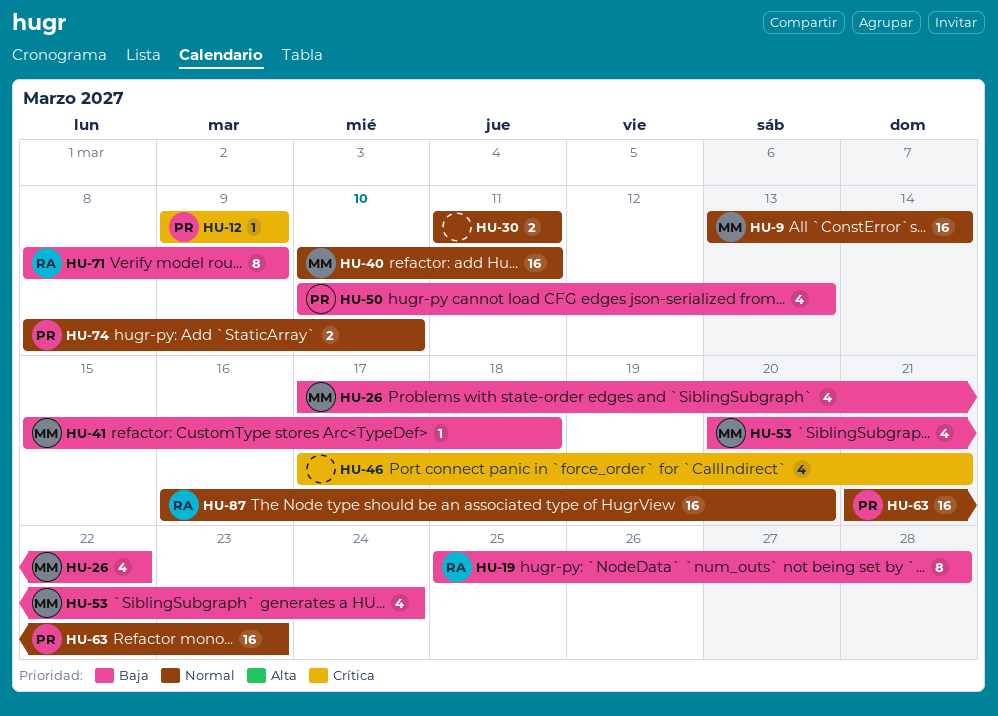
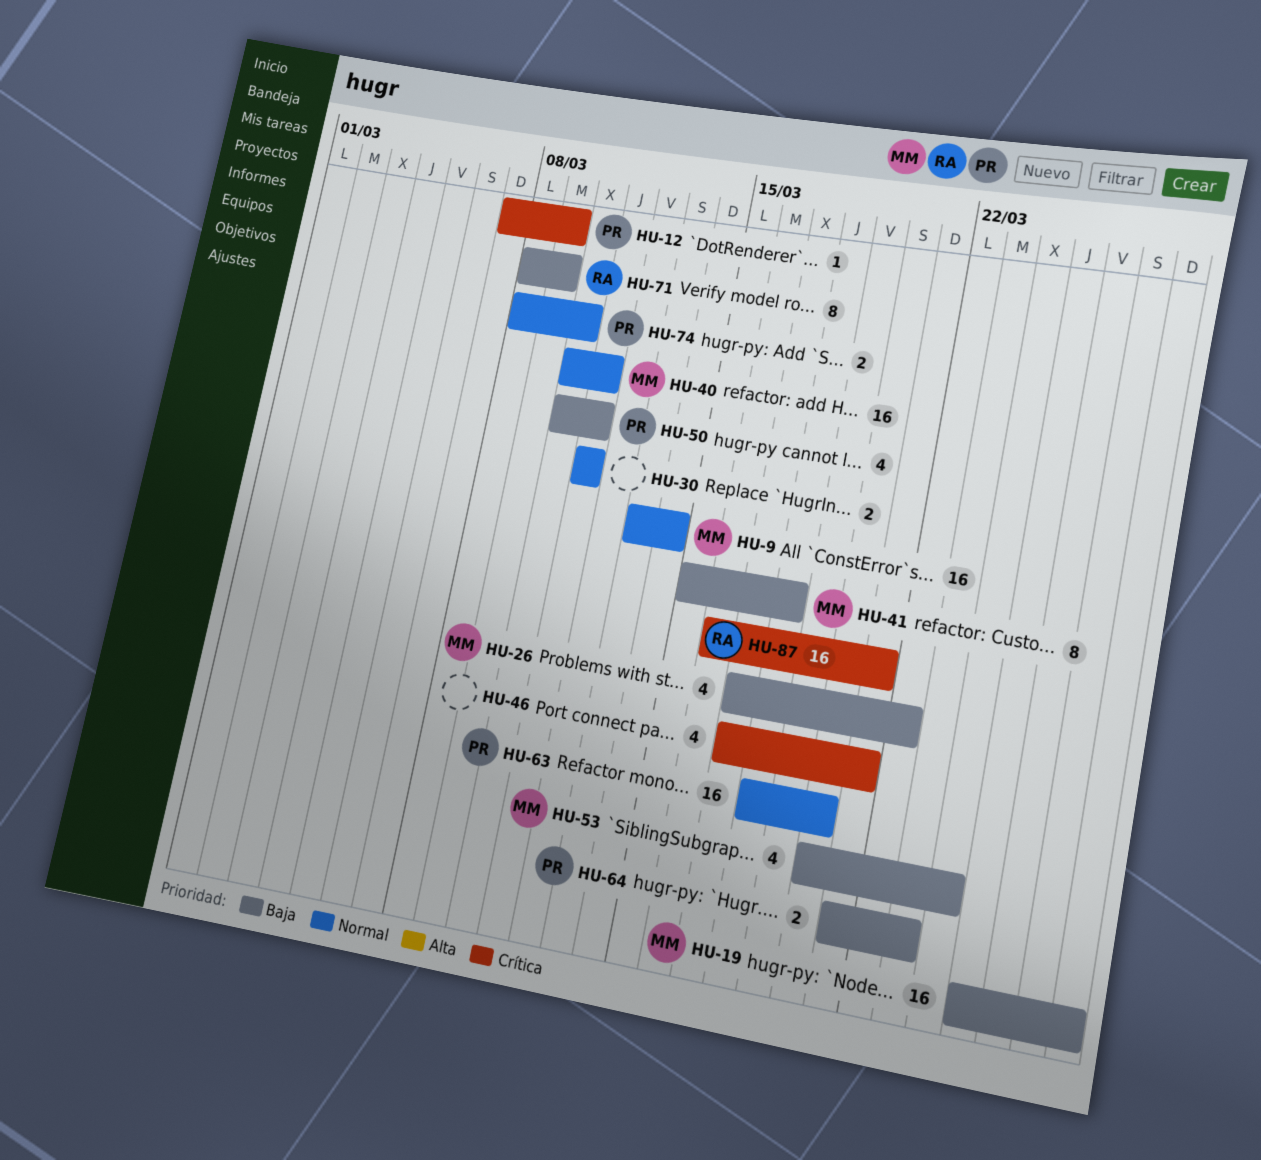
HU-12, start: Mar 9 -> Mar 7
HU-19, owner: RA -> MM
HU-19, estimate: 8 -> 16
HU-41, estimate: 1 -> 8
HU-50, due: Mar 13 -> Mar 11
HU-63, start: Mar 21 -> Mar 18
HU-63, due: Mar 23 -> Mar 20
HU-64: none -> present
HU-87, priority: Normal -> Crítica
HU-87, due: Mar 20 -> Mar 21

